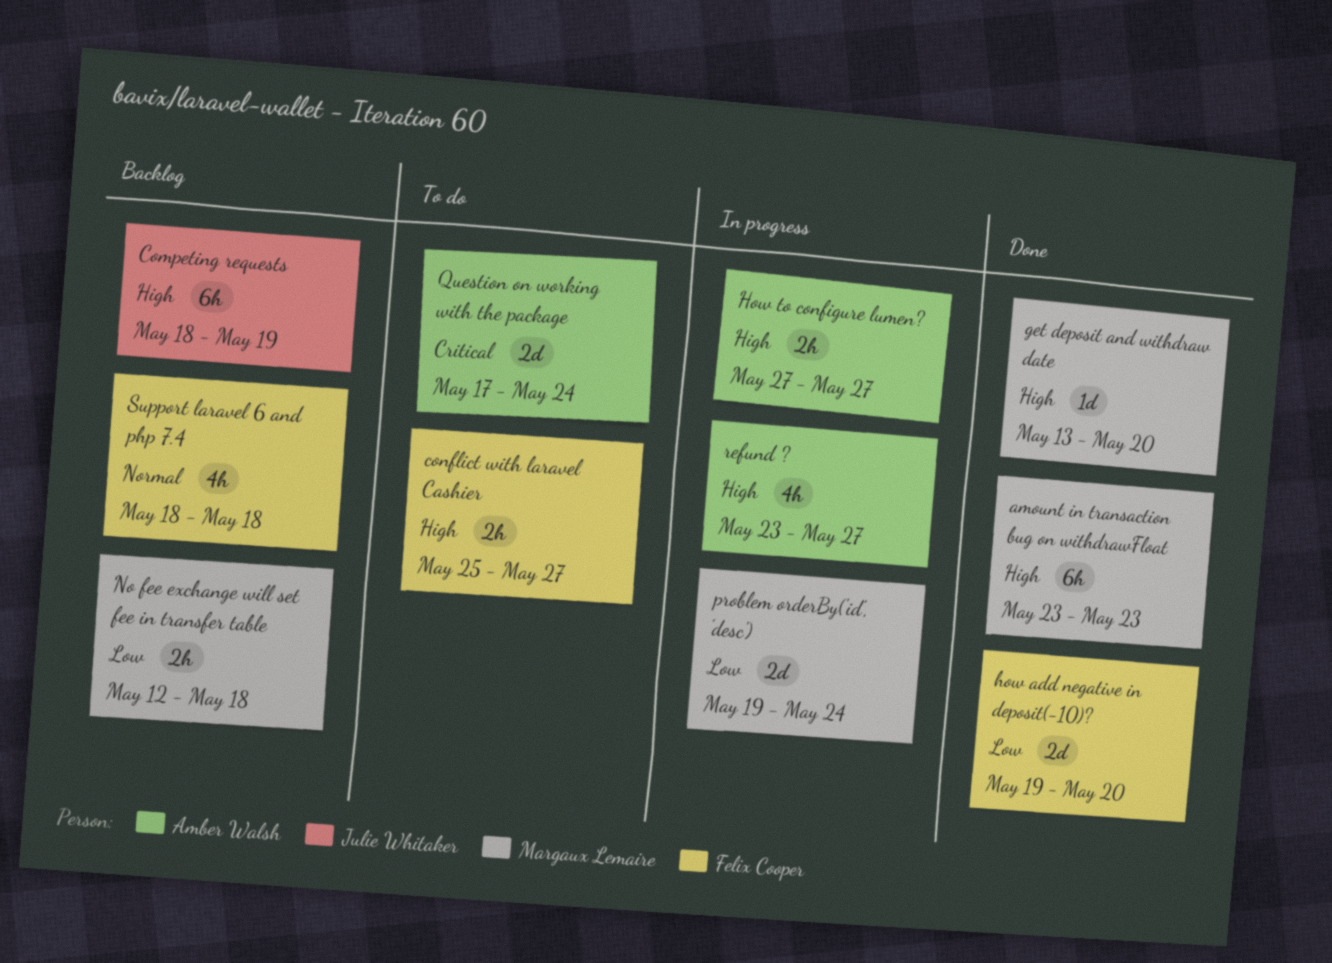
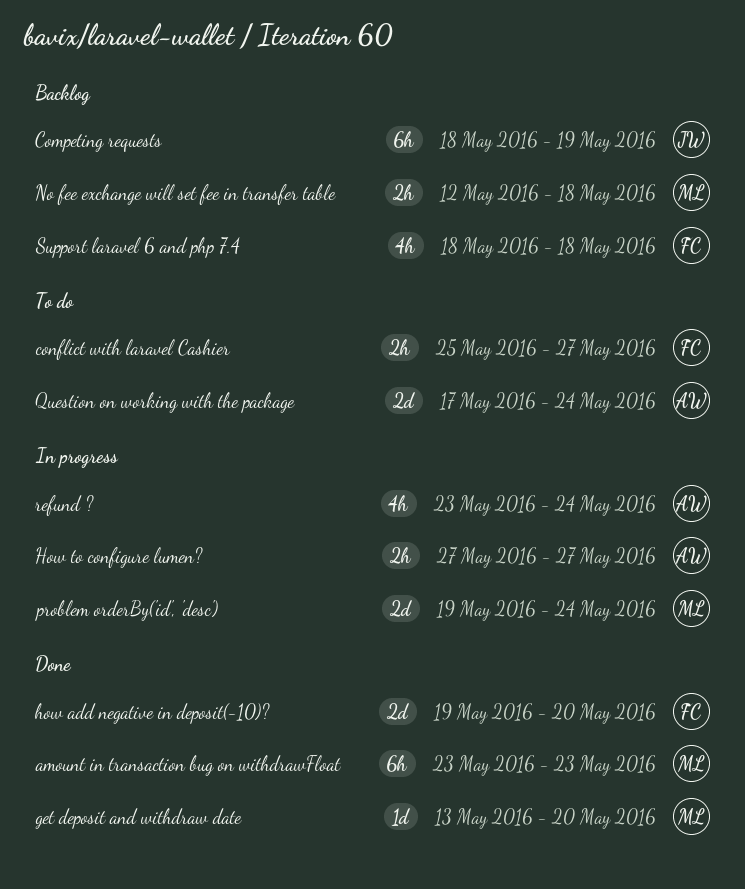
refund ?, due: May 27 -> May 24

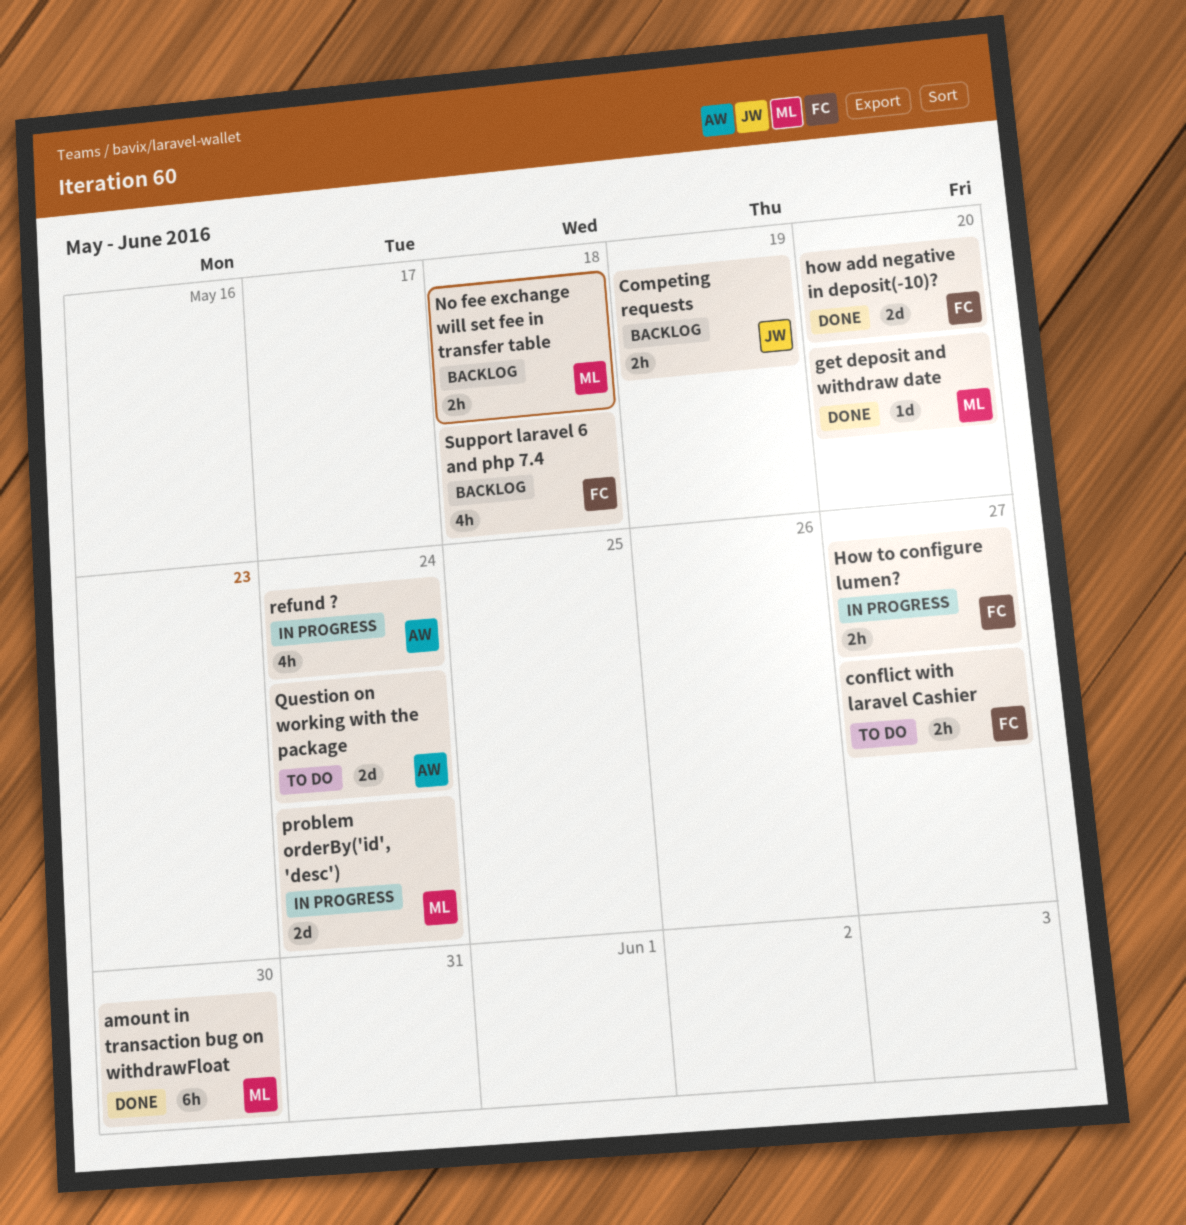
amount in transaction bug on withdrawFloat, due: May 23 -> May 30
Competing requests, estimate: 6h -> 2h
How to configure lumen?, owner: AW -> FC

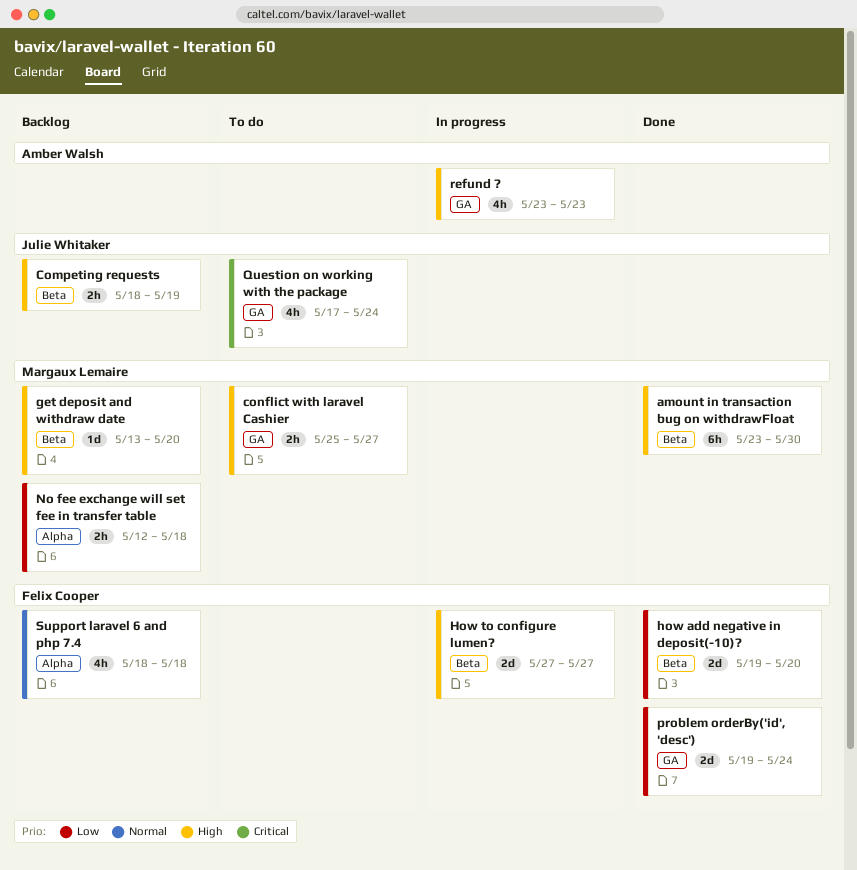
conflict with laravel Cashier, owner: Felix Cooper -> Margaux Lemaire
get deposit and withdraw date, status: Done -> Backlog
How to configure lumen?, estimate: 2h -> 2d
problem orderBy('id', 'desc'), status: In progress -> Done
problem orderBy('id', 'desc'), owner: Margaux Lemaire -> Felix Cooper
Question on working with the package, owner: Amber Walsh -> Julie Whitaker
Question on working with the package, estimate: 2d -> 4h
refund ?, due: May 24 -> May 23

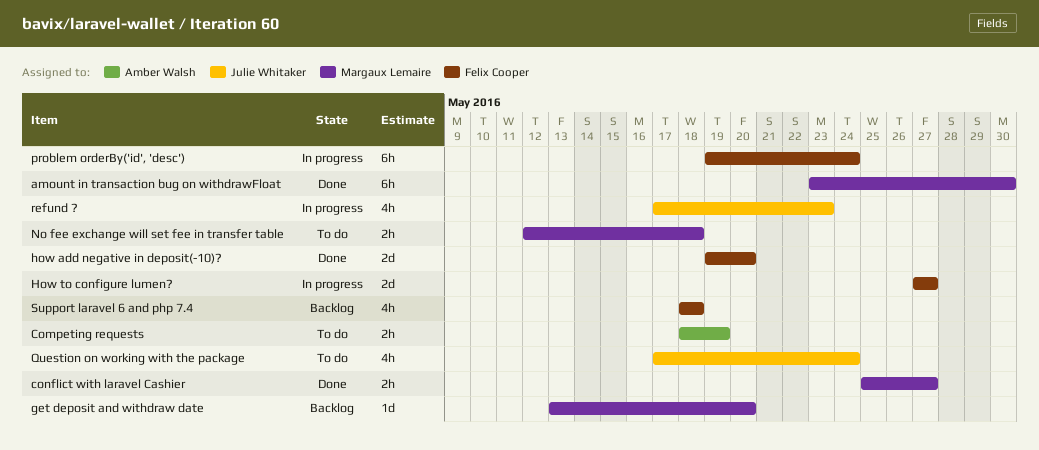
Competing requests, status: Backlog -> To do
Competing requests, owner: Julie Whitaker -> Amber Walsh
conflict with laravel Cashier, status: To do -> Done
No fee exchange will set fee in transfer table, status: Backlog -> To do
problem orderBy('id', 'desc'), status: Done -> In progress
problem orderBy('id', 'desc'), estimate: 2d -> 6h
refund ?, owner: Amber Walsh -> Julie Whitaker
refund ?, start: May 23 -> May 17

